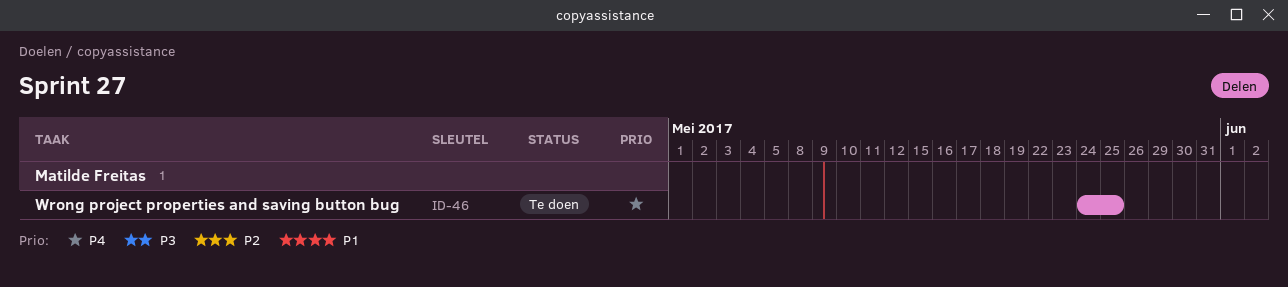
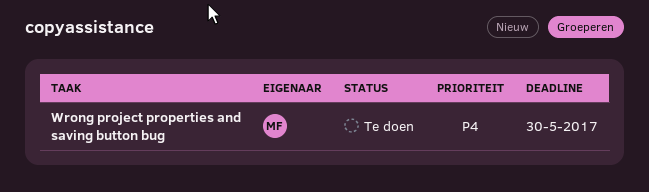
Wrong project properties and saving button bug, due: May 25 -> May 30

